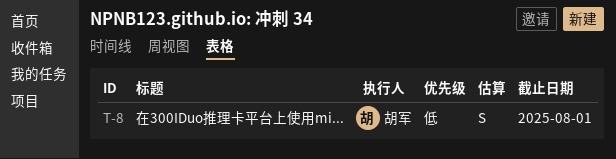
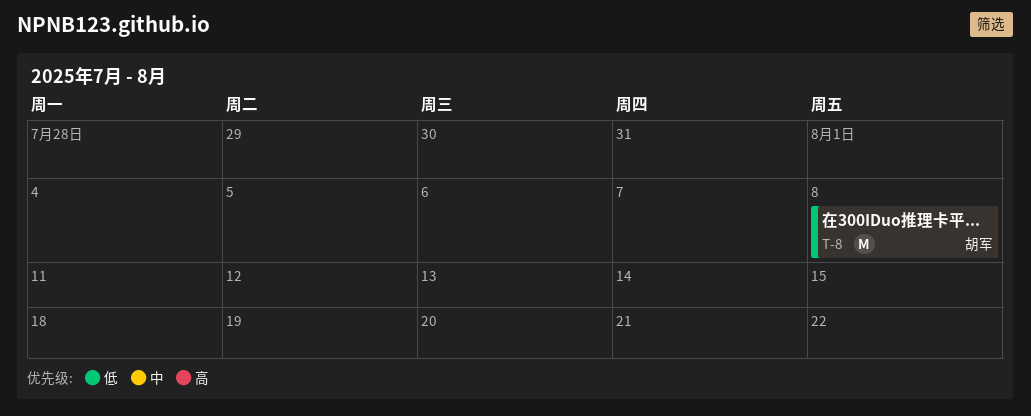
T-8, estimate: S -> M
T-8, due: Aug 1 -> Aug 8

